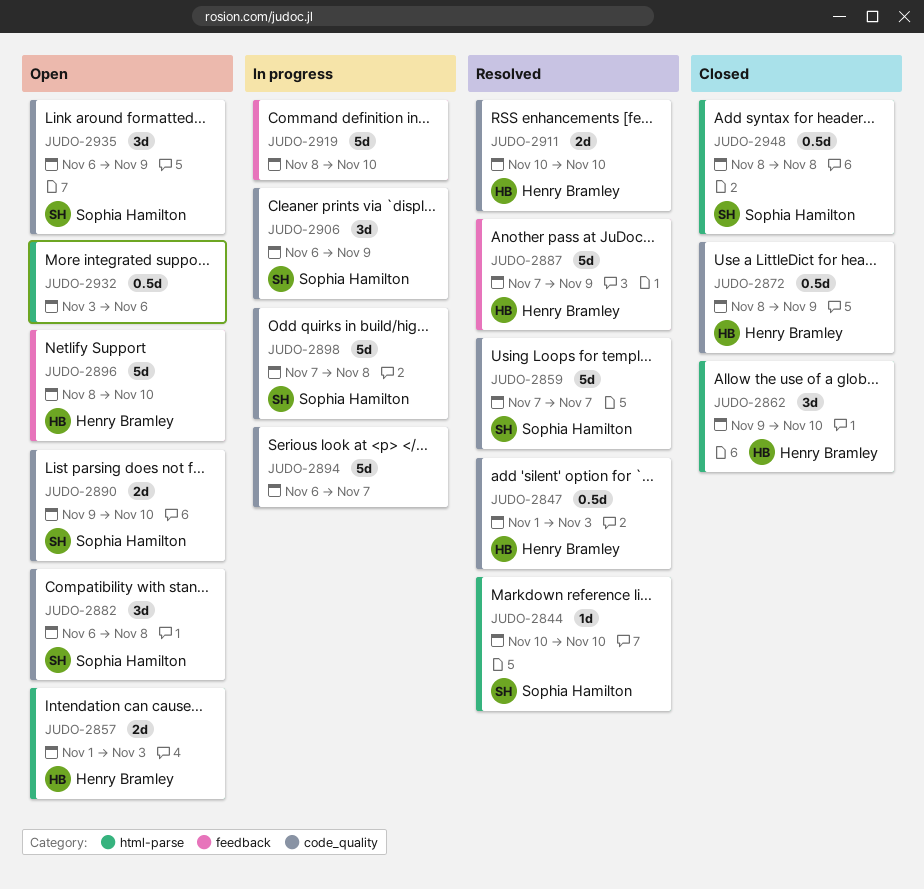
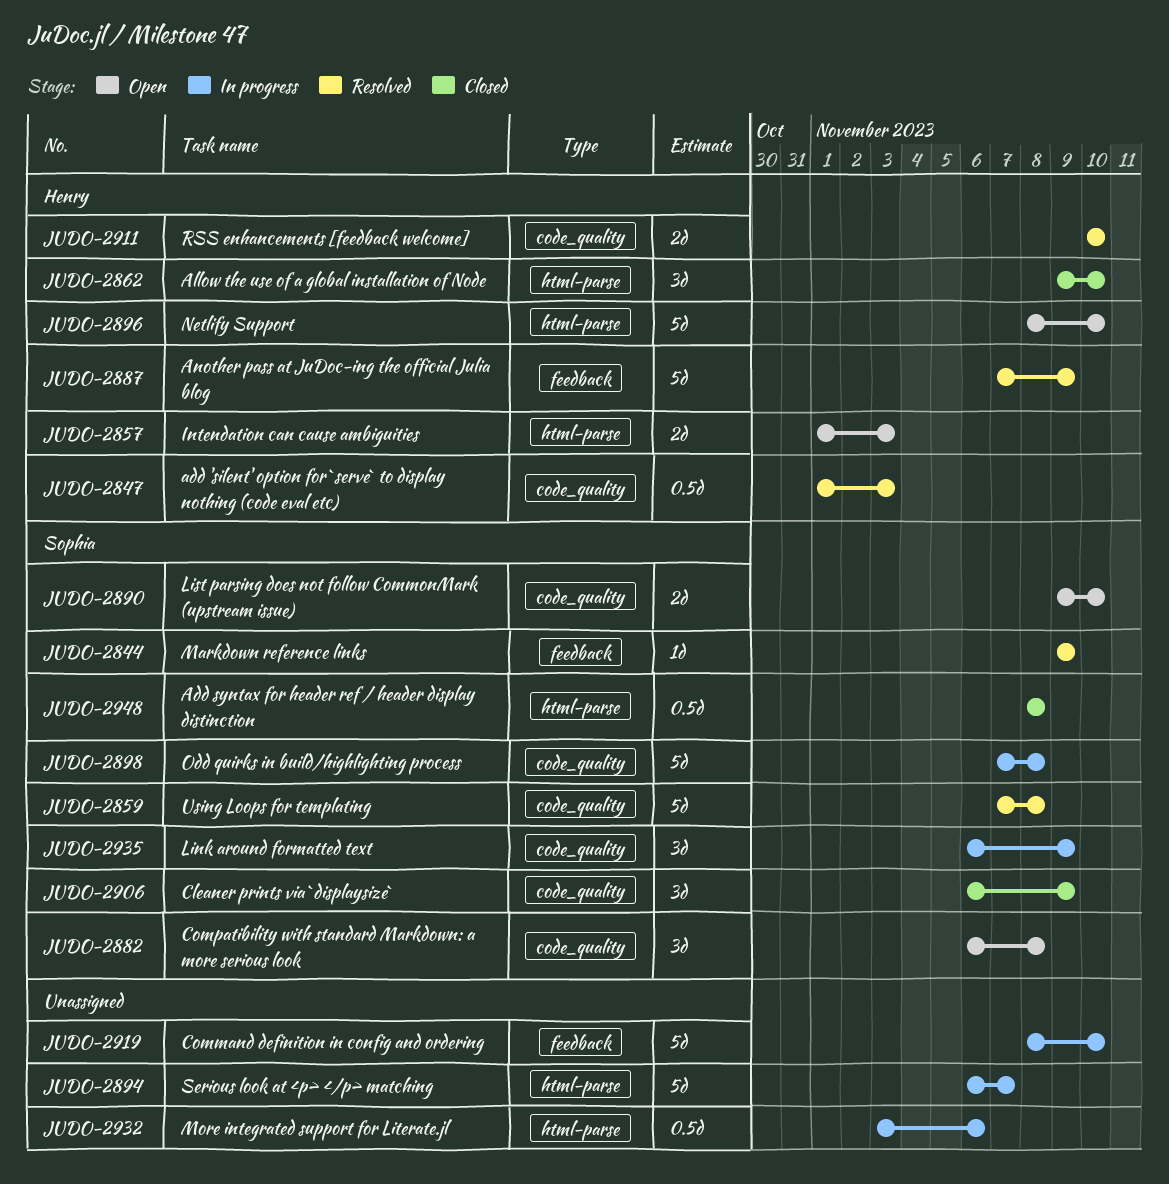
JUDO-2844, label: html-parse -> feedback
JUDO-2844, start: Nov 10 -> Nov 9
JUDO-2844, due: Nov 10 -> Nov 9
JUDO-2859, due: Nov 7 -> Nov 8
JUDO-2872: present -> none
JUDO-2894, label: code_quality -> html-parse
JUDO-2896, label: feedback -> html-parse
JUDO-2906, status: In progress -> Closed
JUDO-2932, status: Open -> In progress
JUDO-2935, status: Open -> In progress

